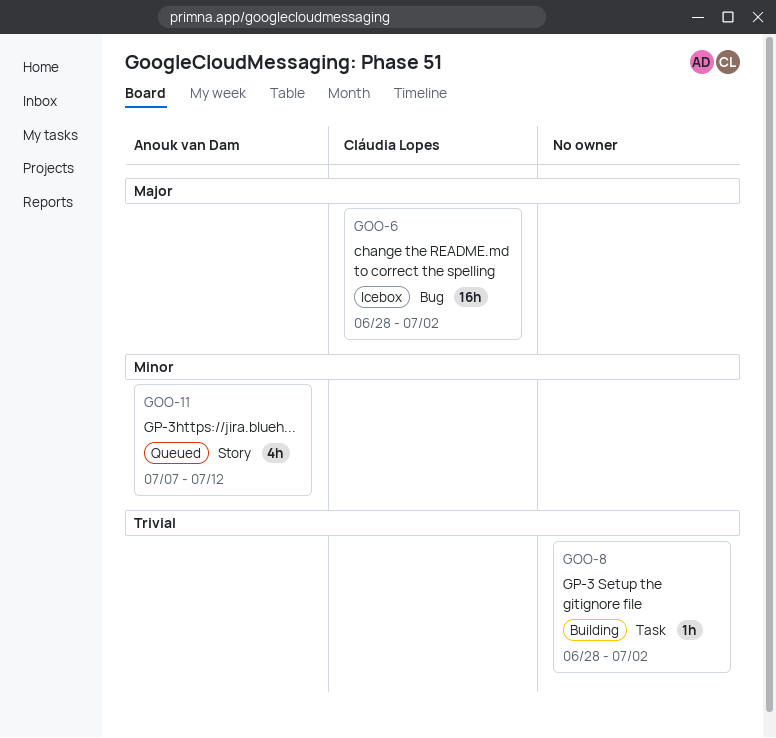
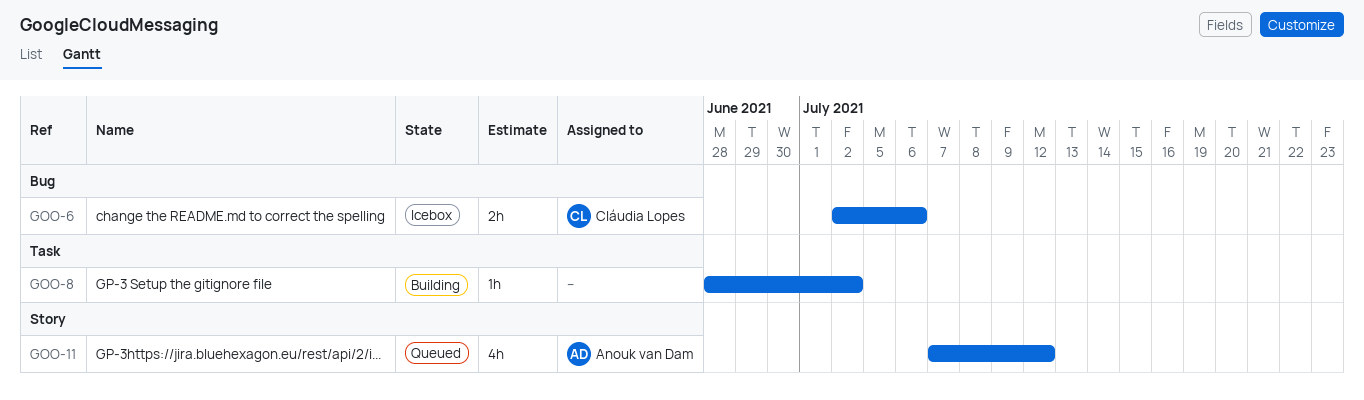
GOO-6, estimate: 16h -> 2h
GOO-6, start: Jun 28 -> Jul 2
GOO-6, due: Jul 2 -> Jul 6

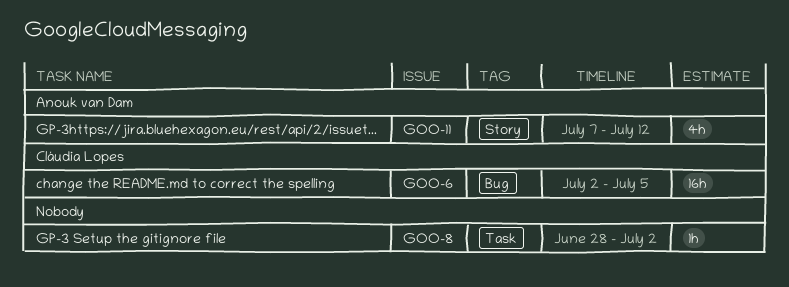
GOO-6, estimate: 2h -> 16h
GOO-6, due: Jul 6 -> Jul 5

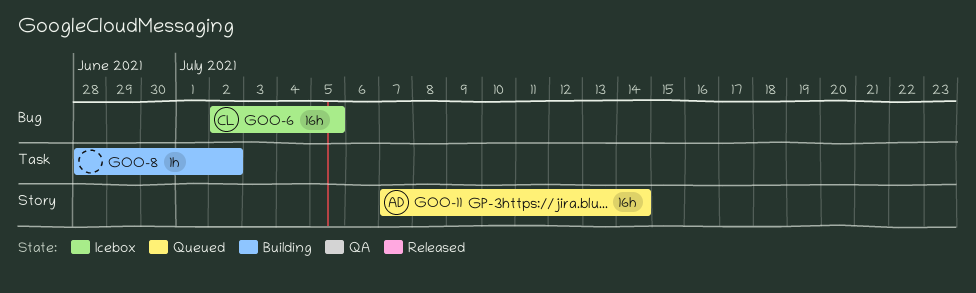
GOO-11, estimate: 4h -> 16h
GOO-11, due: Jul 12 -> Jul 14

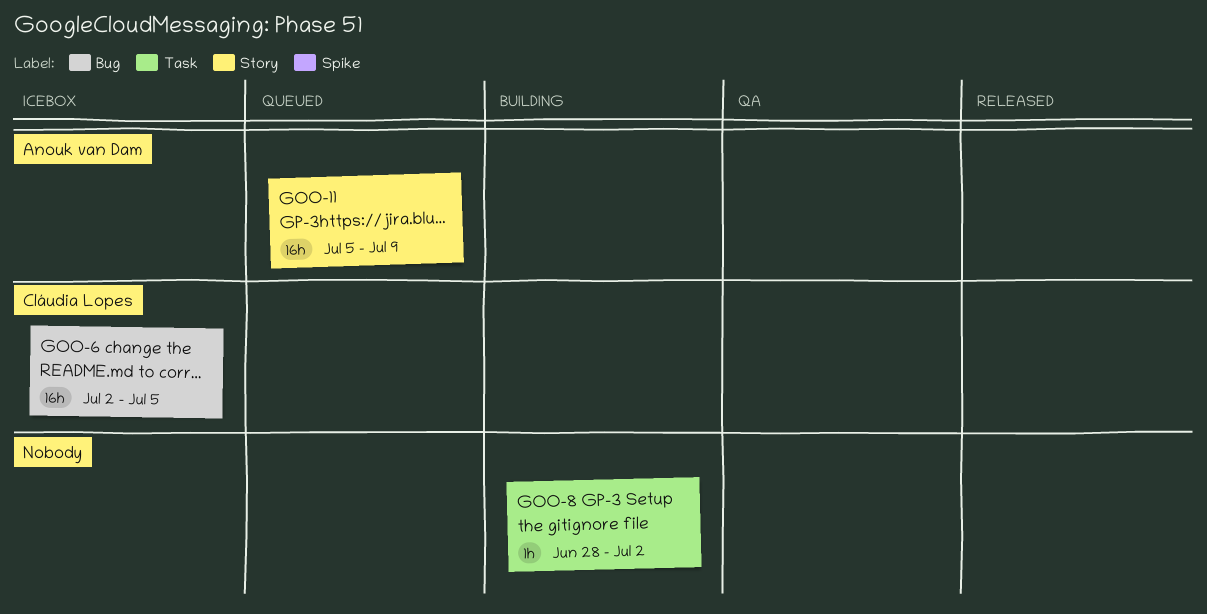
GOO-11, start: Jul 7 -> Jul 5
GOO-11, due: Jul 14 -> Jul 9

